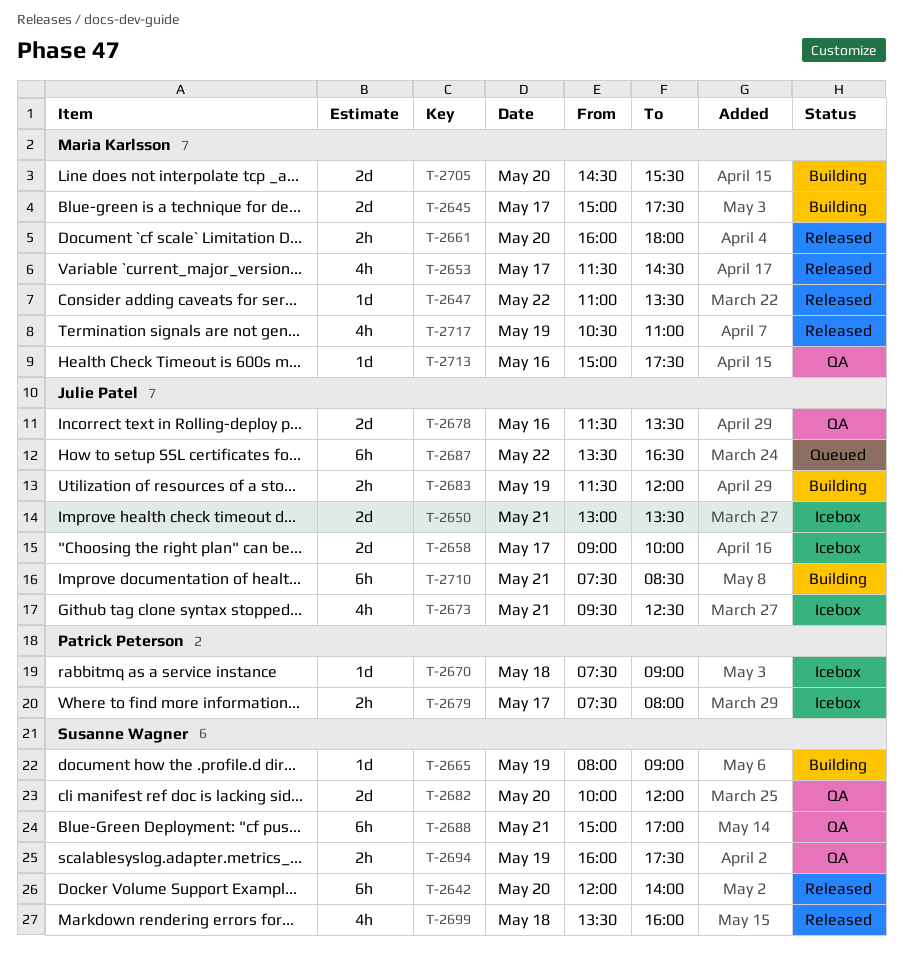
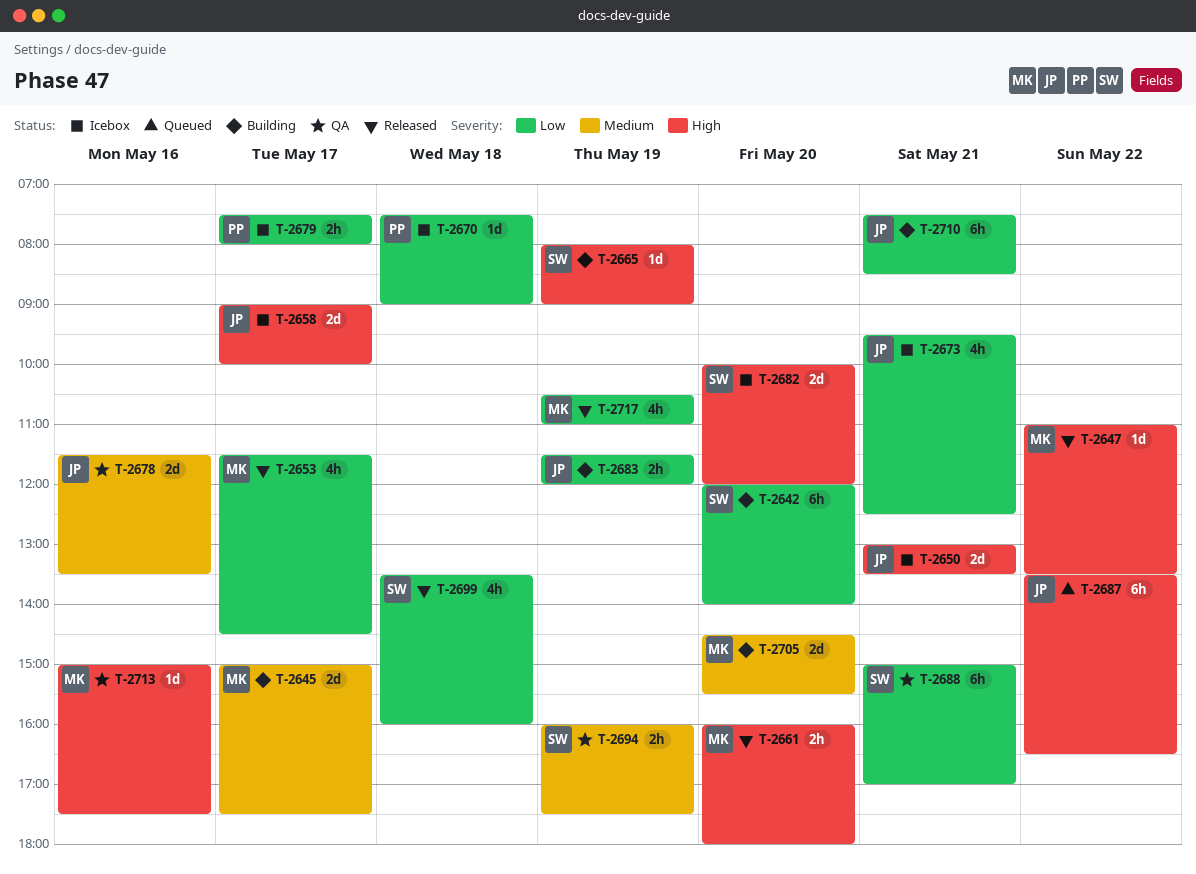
T-2642, status: Released -> Building
T-2682, status: QA -> Icebox

